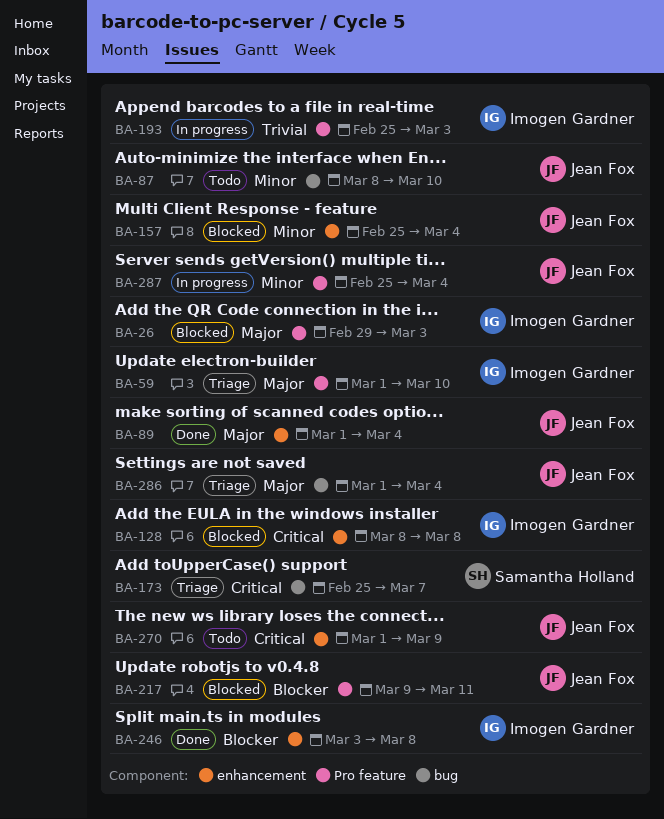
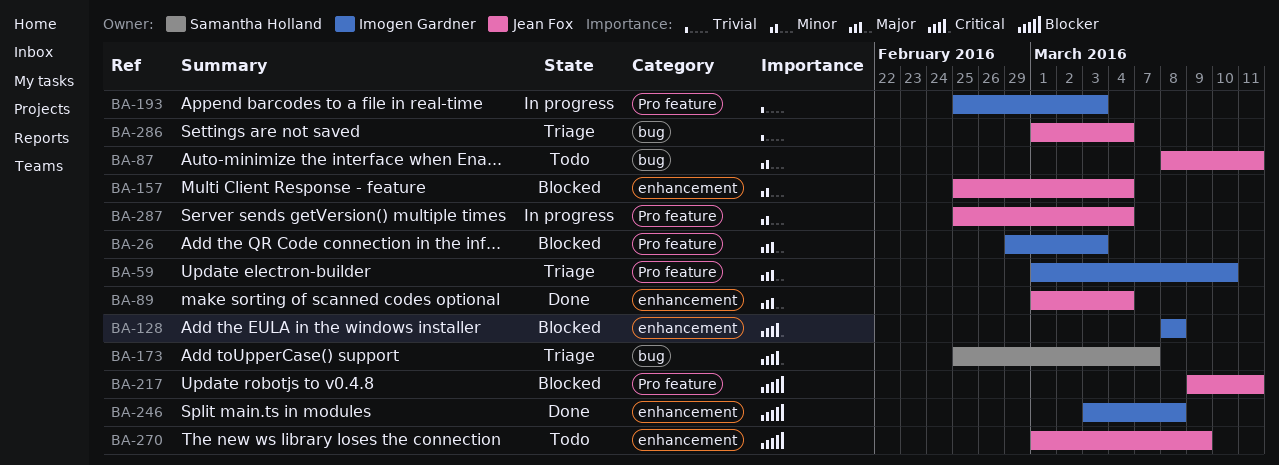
BA-87, due: Mar 10 -> Mar 11
BA-270, priority: Critical -> Blocker
BA-286, priority: Major -> Trivial

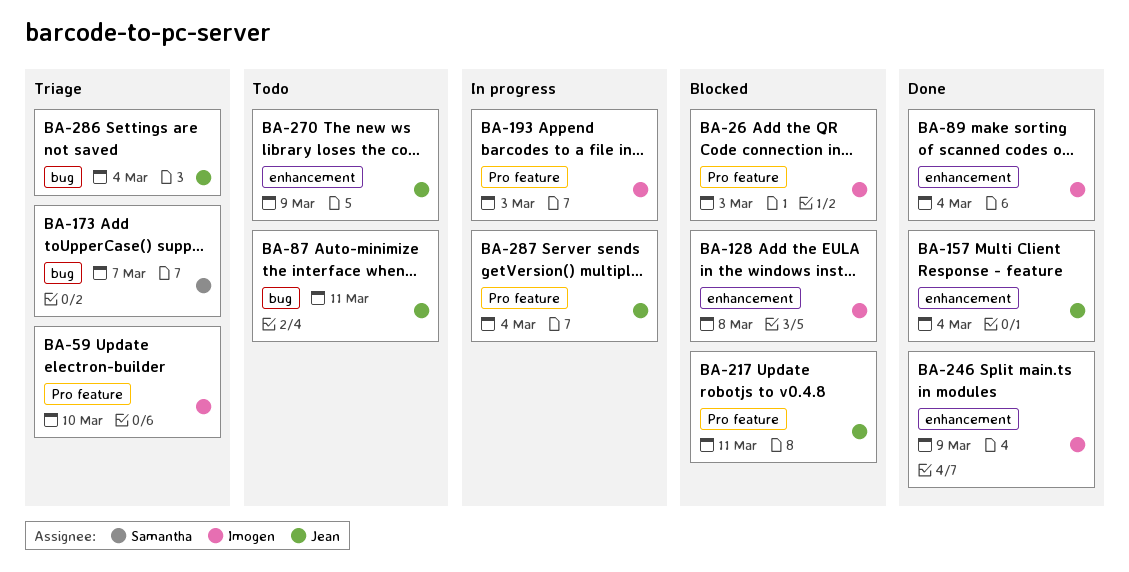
BA-89, owner: Jean Fox -> Imogen Gardner
BA-157, status: Blocked -> Done
BA-246, due: Mar 8 -> Mar 9

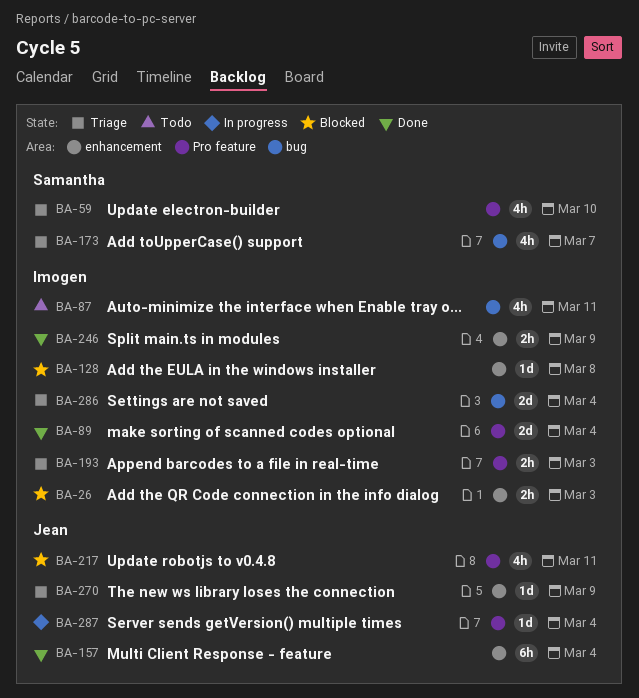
BA-26, label: Pro feature -> enhancement
BA-59, owner: Imogen -> Samantha
BA-87, owner: Jean -> Imogen
BA-89, label: enhancement -> Pro feature
BA-193, status: In progress -> Triage
BA-270, status: Todo -> Triage
BA-286, owner: Jean -> Imogen

